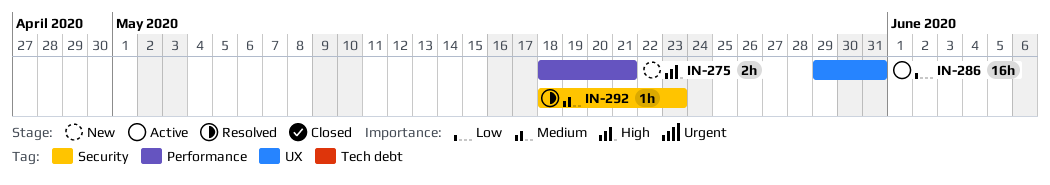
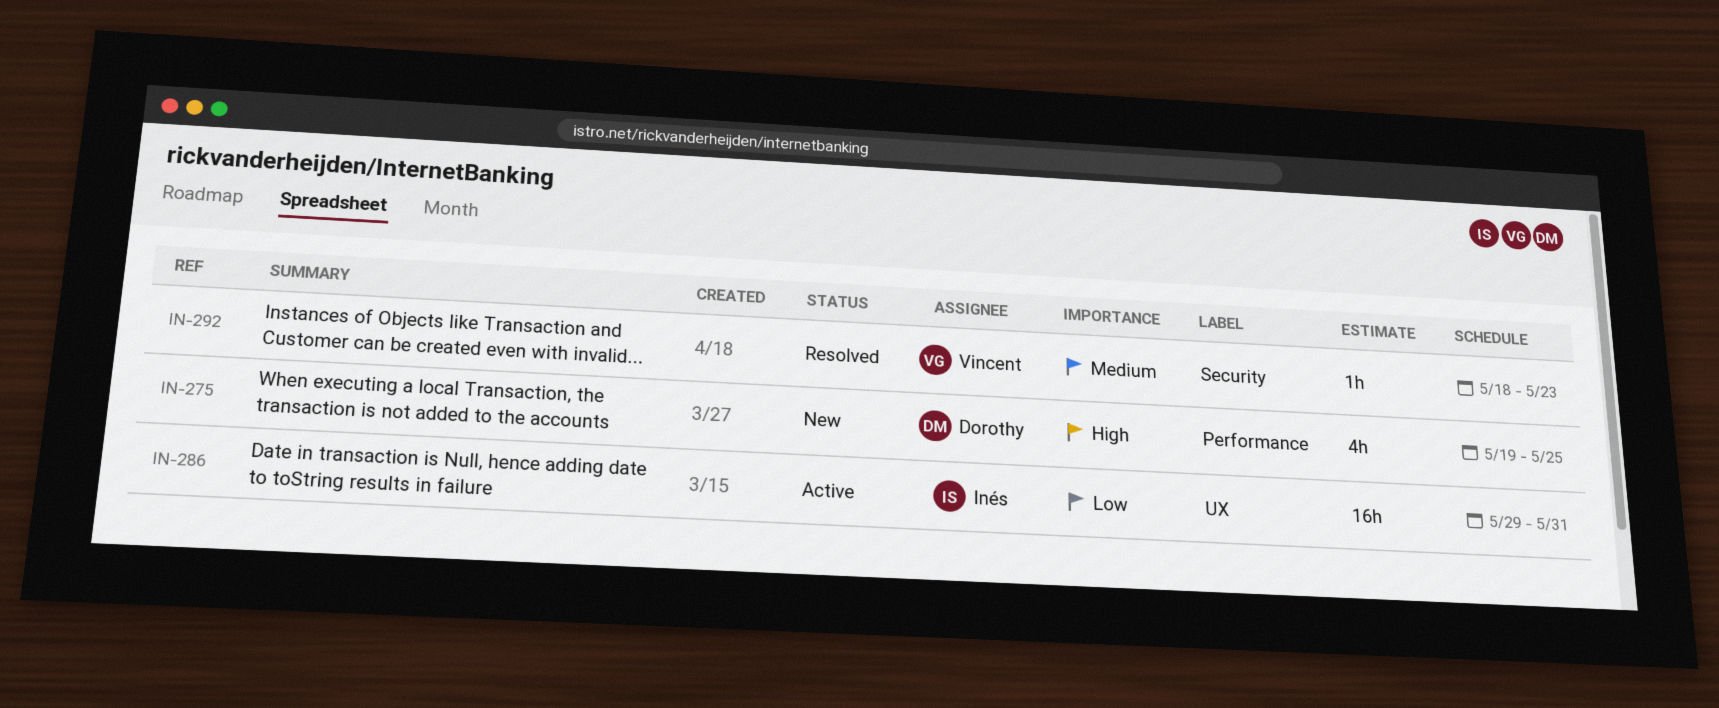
IN-275, estimate: 2h -> 4h
IN-275, start: May 18 -> May 19
IN-275, due: May 21 -> May 25

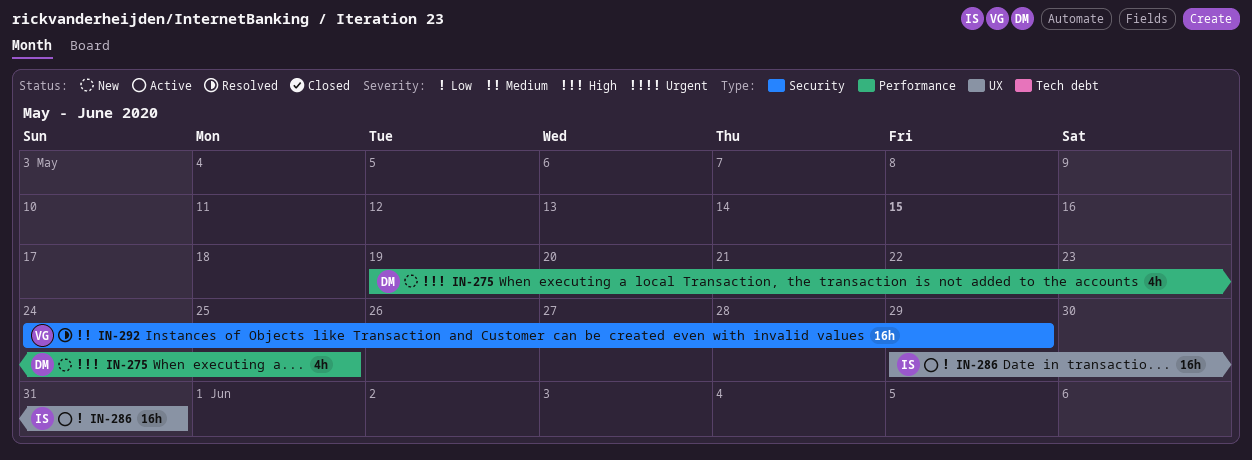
IN-292, estimate: 1h -> 16h
IN-292, start: May 18 -> May 24
IN-292, due: May 23 -> May 29

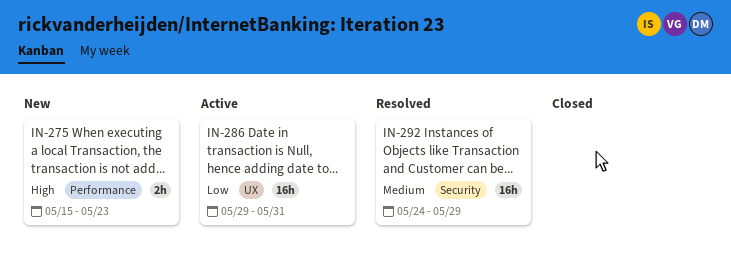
IN-275, estimate: 4h -> 2h
IN-275, start: May 19 -> May 15
IN-275, due: May 25 -> May 23

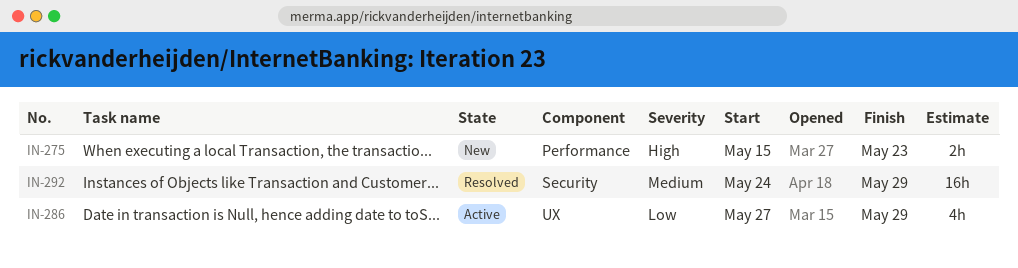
IN-286, estimate: 16h -> 4h
IN-286, start: May 29 -> May 27
IN-286, due: May 31 -> May 29

